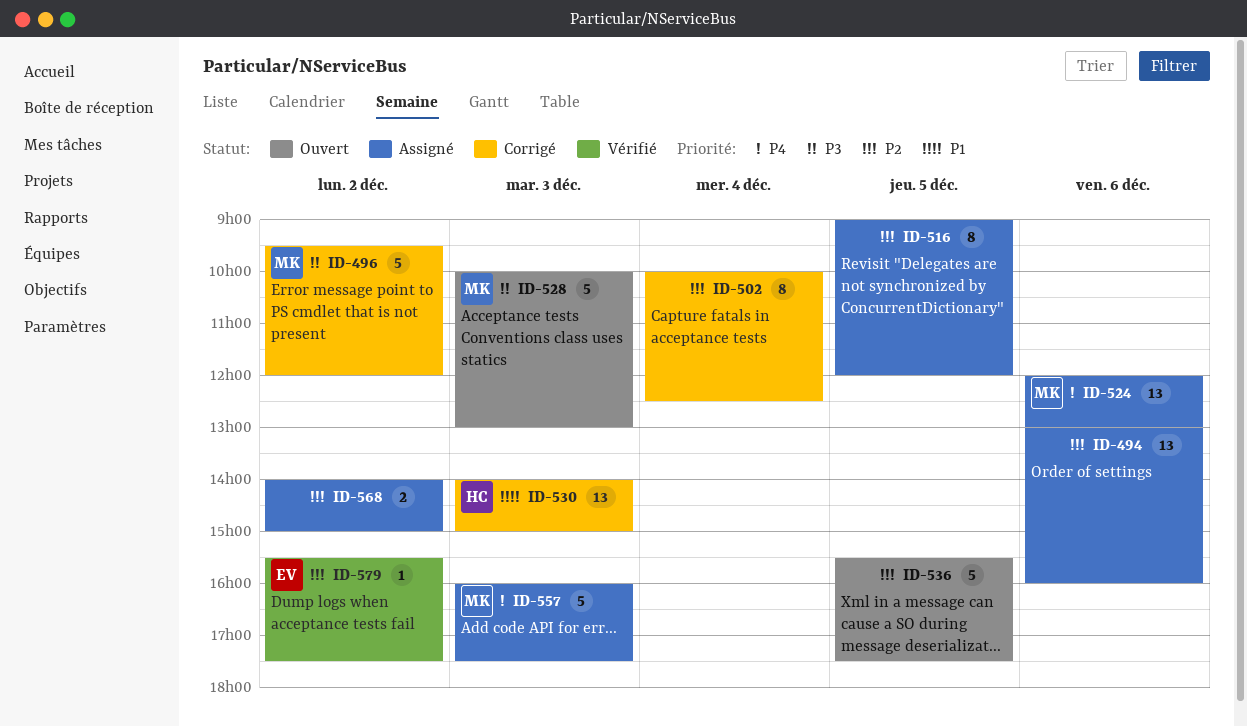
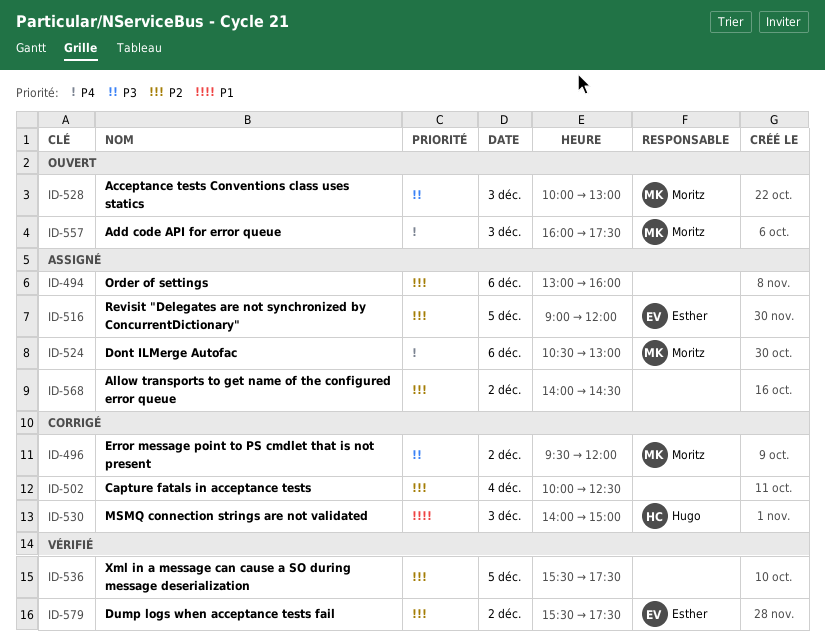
ID-516, owner: none -> Esther
ID-524, begins: 12:00 -> 10:30
ID-536, status: Ouvert -> Vérifié
ID-557, status: Assigné -> Ouvert
ID-568, ends: 15:00 -> 14:30

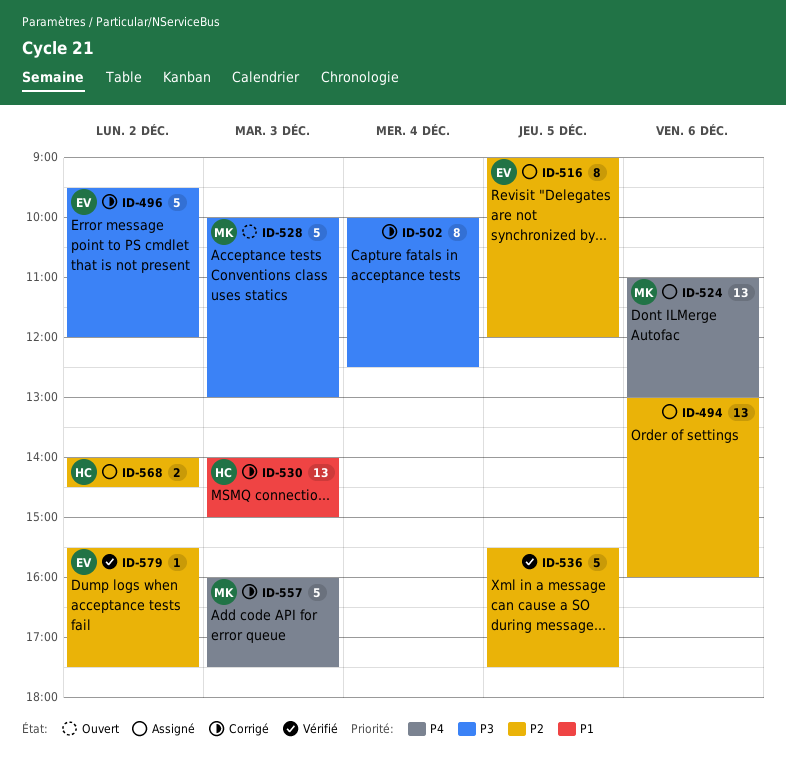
ID-496, owner: Moritz -> Esther
ID-502, priority: P2 -> P3
ID-524, begins: 10:30 -> 11:00
ID-557, status: Ouvert -> Corrigé
ID-568, owner: none -> Hugo

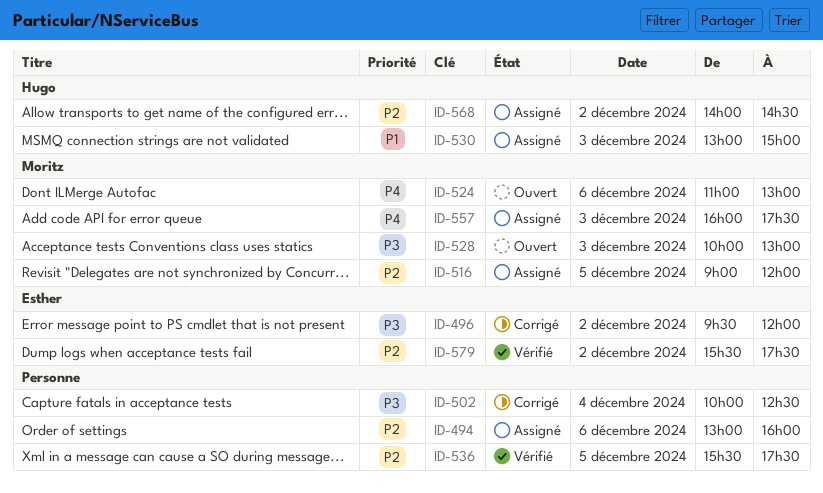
ID-516, owner: Esther -> Moritz
ID-524, status: Assigné -> Ouvert
ID-530, status: Corrigé -> Assigné
ID-530, begins: 14:00 -> 13:00
ID-557, status: Corrigé -> Assigné

